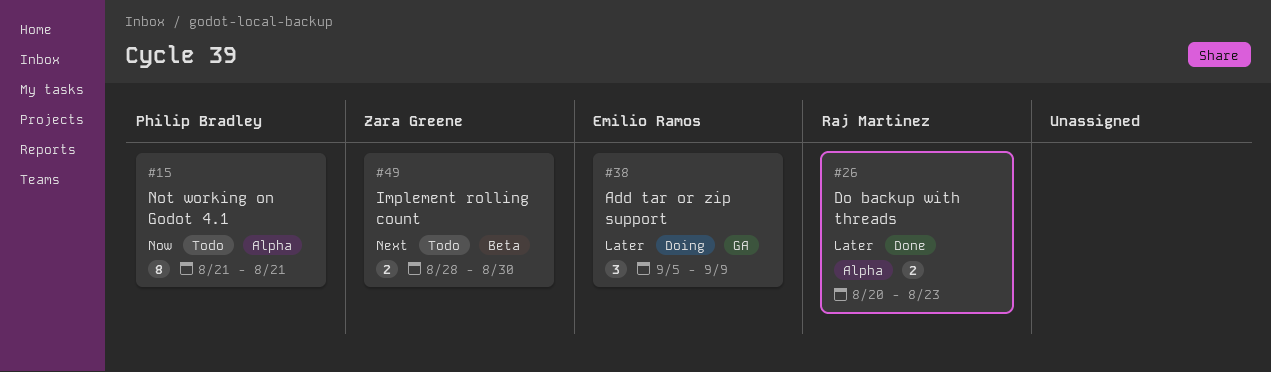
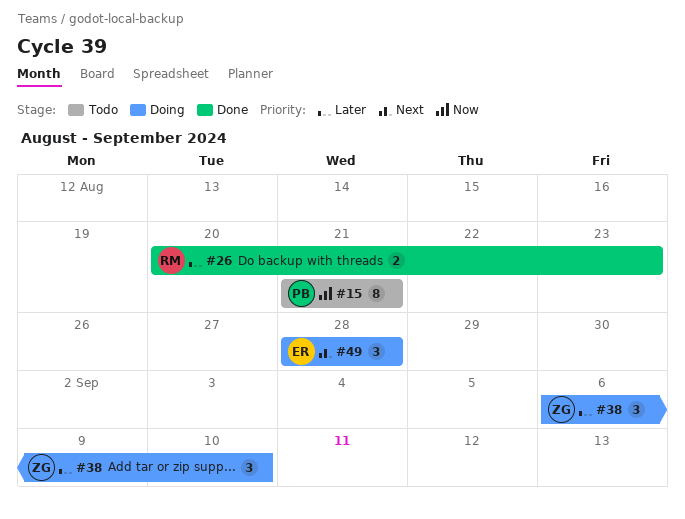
#38, owner: Emilio Ramos -> Zara Greene
#38, start: Sep 5 -> Sep 6
#38, due: Sep 9 -> Sep 10
#49, status: Todo -> Doing
#49, owner: Zara Greene -> Emilio Ramos
#49, estimate: 2 -> 3
#49, due: Aug 30 -> Aug 28

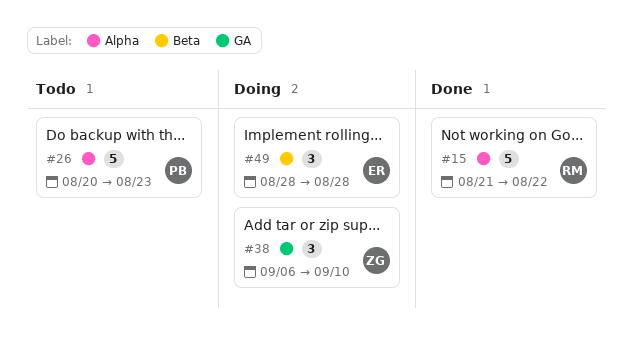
#15, status: Todo -> Done
#15, owner: PB -> RM
#15, estimate: 8 -> 5
#15, due: Aug 21 -> Aug 22
#26, status: Done -> Todo
#26, owner: RM -> PB
#26, estimate: 2 -> 5

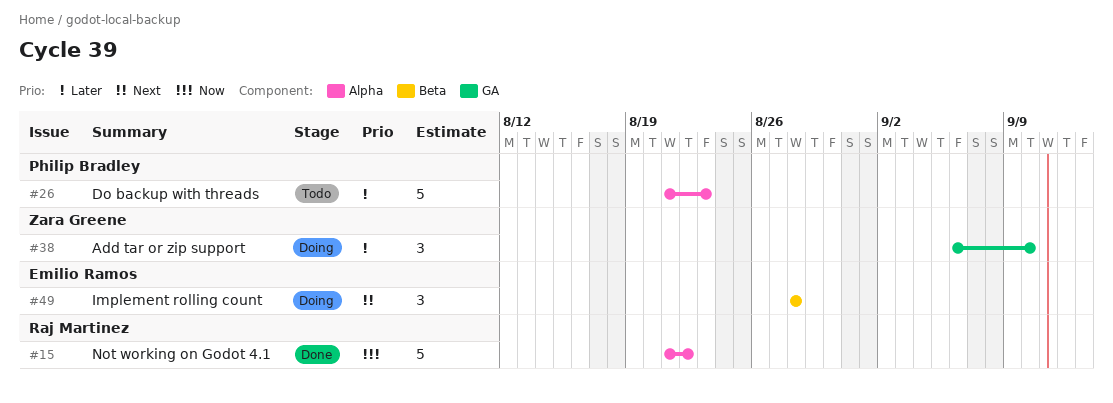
#26, start: Aug 20 -> Aug 21

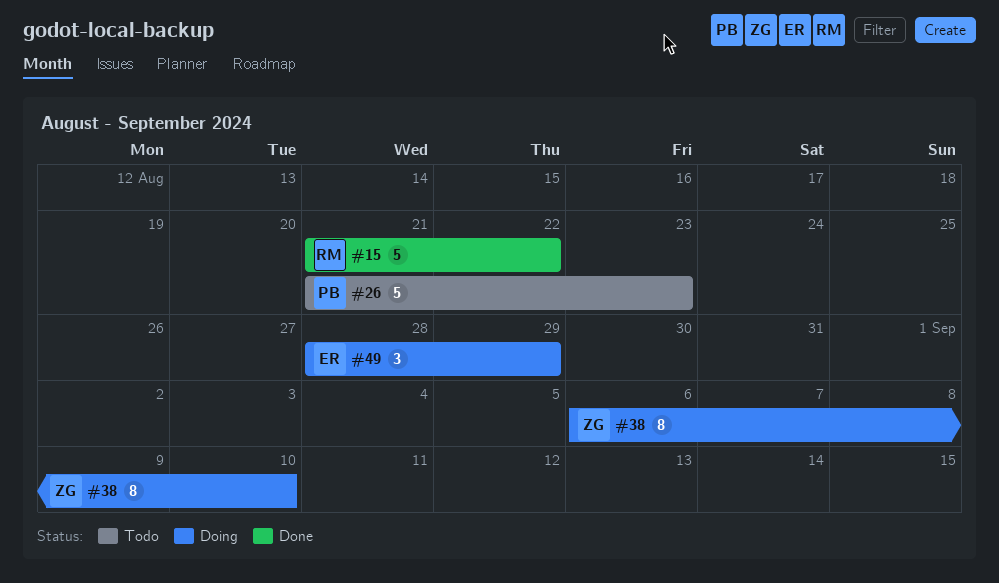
#38, estimate: 3 -> 8
#49, due: Aug 28 -> Aug 29

